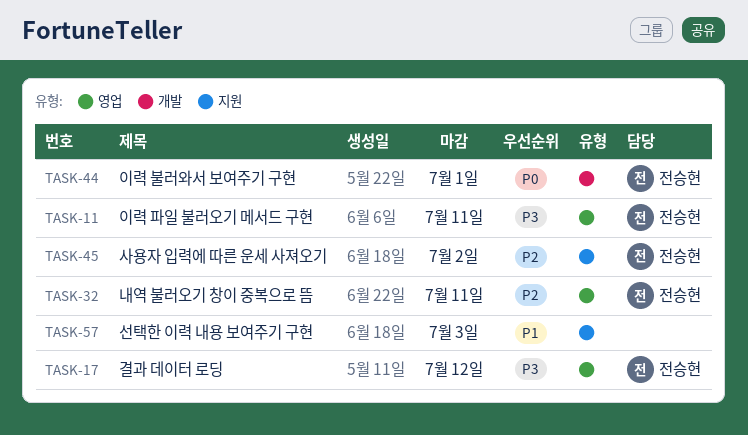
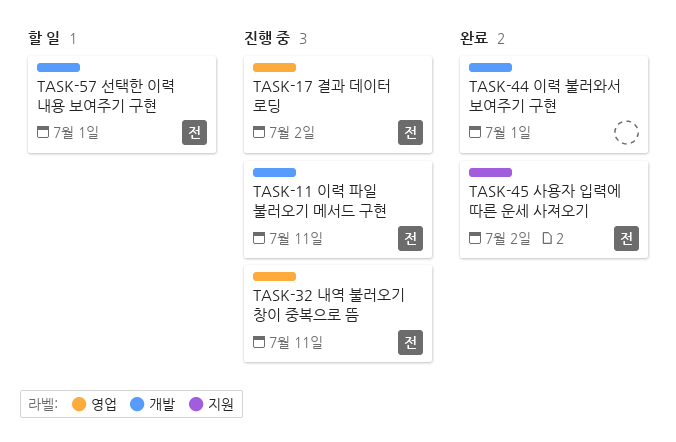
TASK-11, label: 영업 -> 개발
TASK-17, due: Jul 12 -> Jul 2
TASK-44, owner: 전승현 -> none
TASK-57, owner: none -> 전승현
TASK-57, label: 지원 -> 개발
TASK-57, due: Jul 3 -> Jul 1

